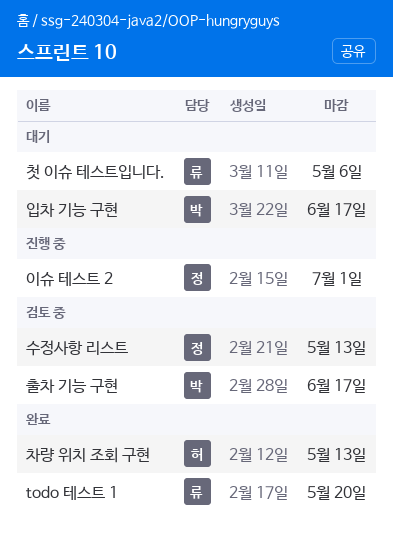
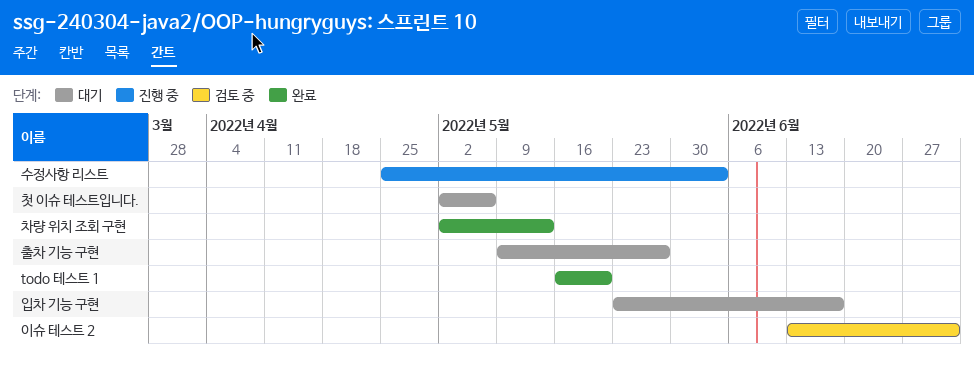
수정사항 리스트, status: 검토 중 -> 진행 중
수정사항 리스트, due: May 13 -> Jun 3
이슈 테스트 2, status: 진행 중 -> 검토 중
출차 기능 구현, status: 검토 중 -> 대기
출차 기능 구현, due: Jun 17 -> May 27

